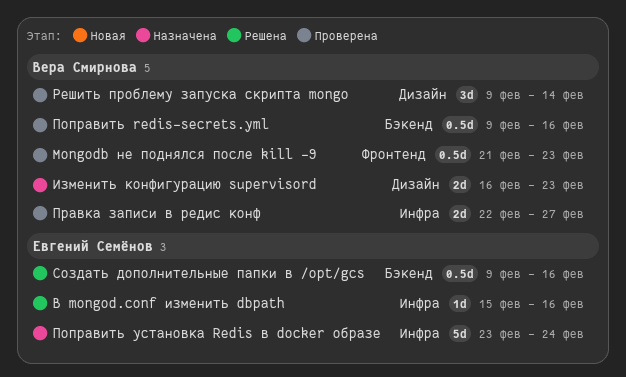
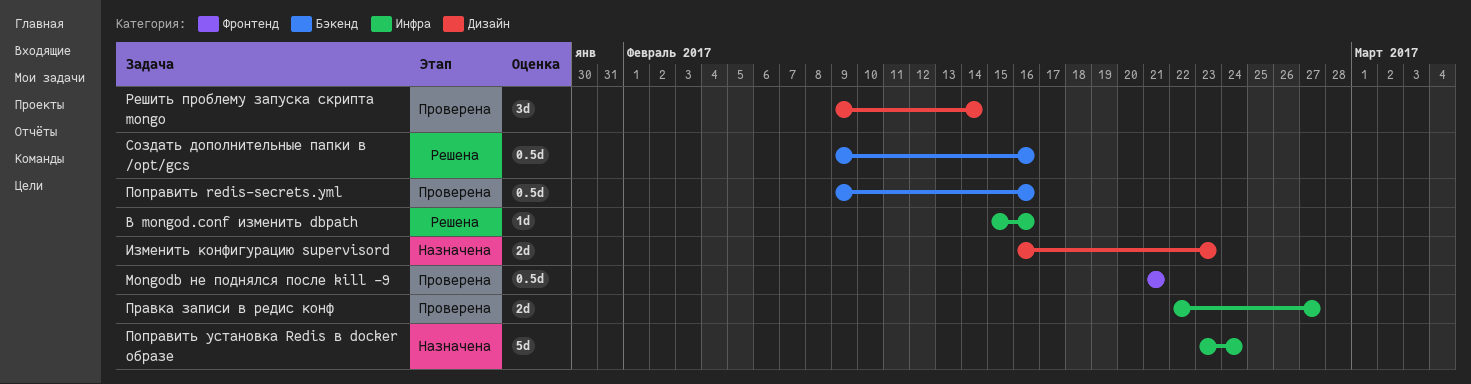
Mongodb не поднялся после kill -9, due: Feb 23 -> Feb 21

